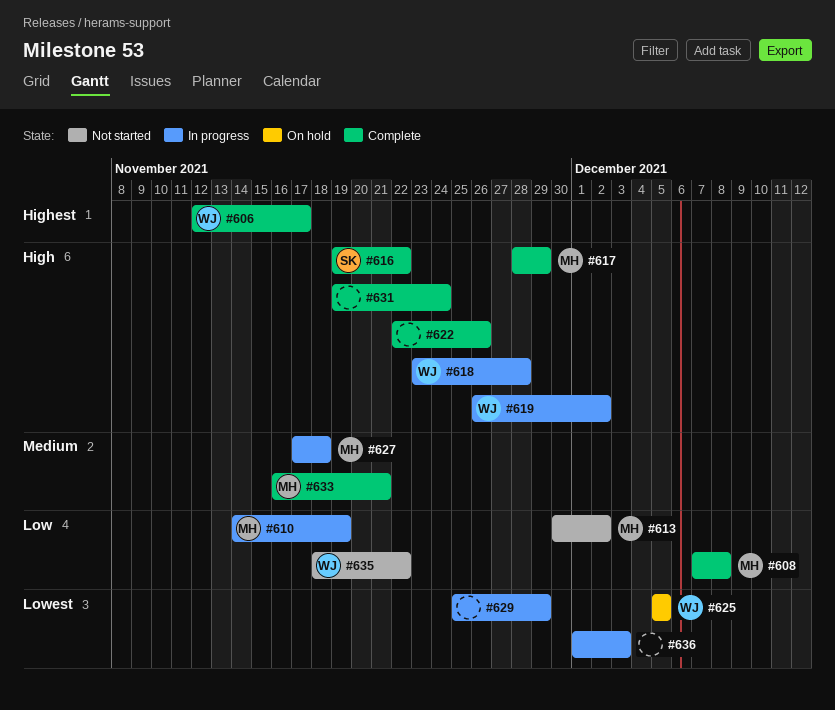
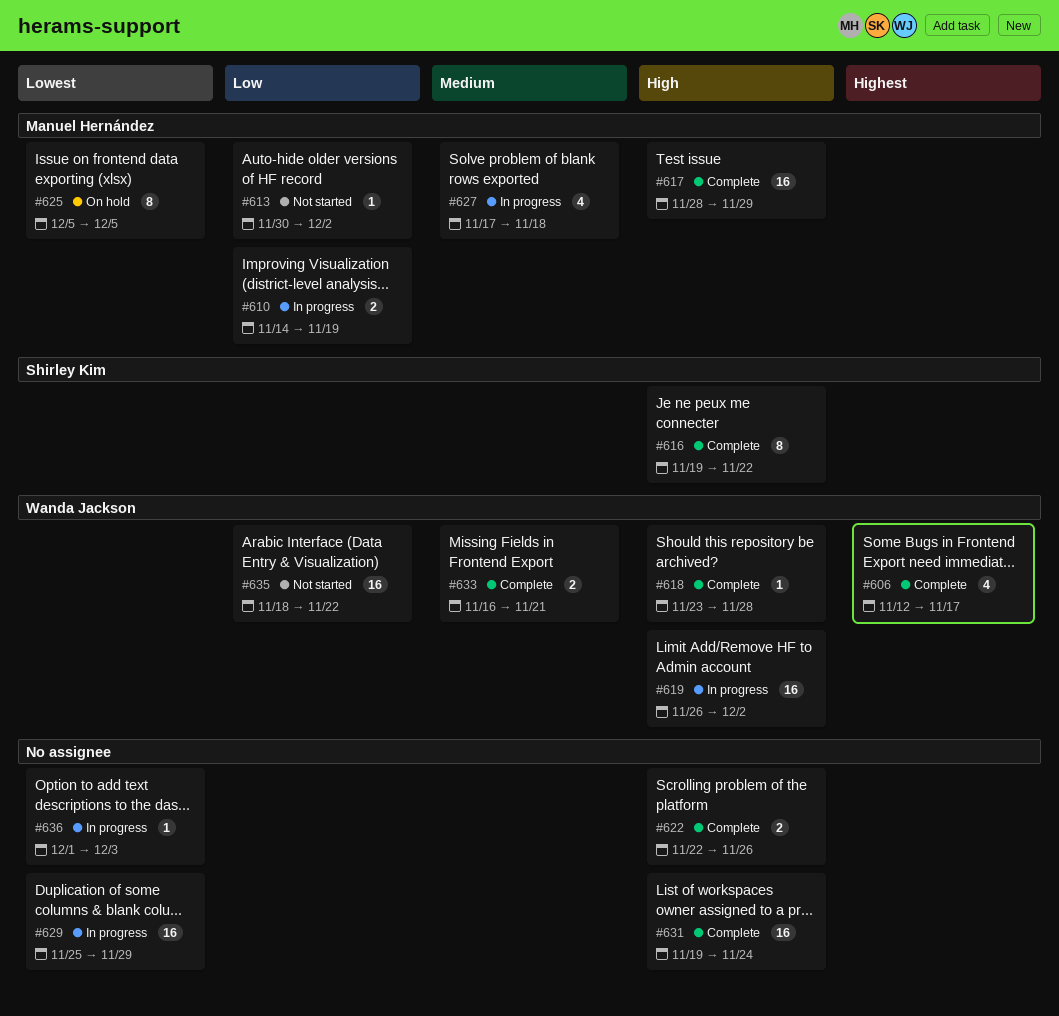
#608: present -> none
#618, status: In progress -> Complete
#625, owner: Wanda Jackson -> Manuel Hernández
#633, owner: Manuel Hernández -> Wanda Jackson

